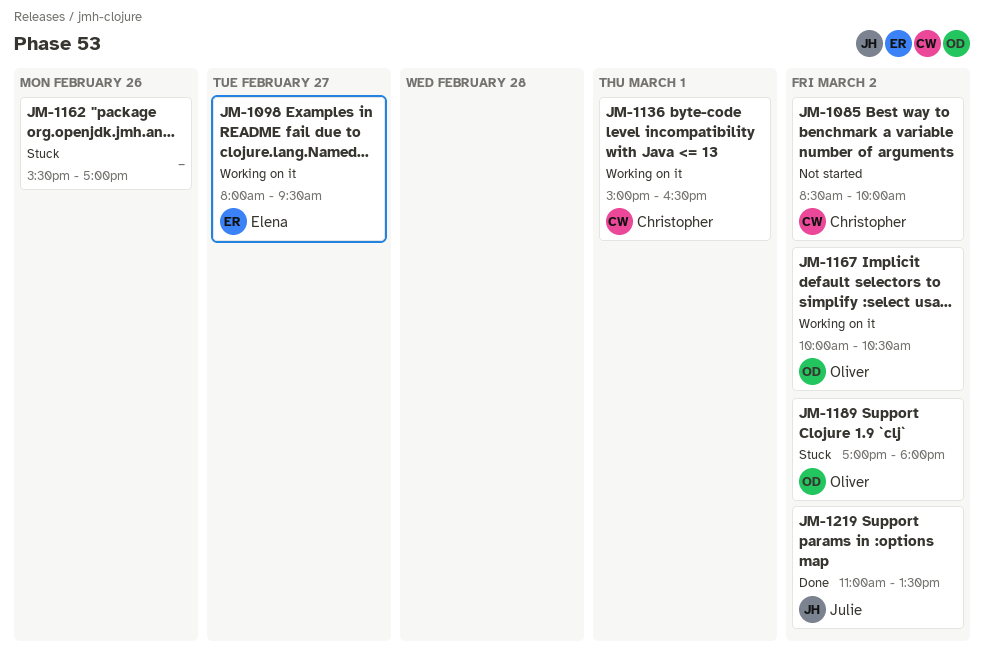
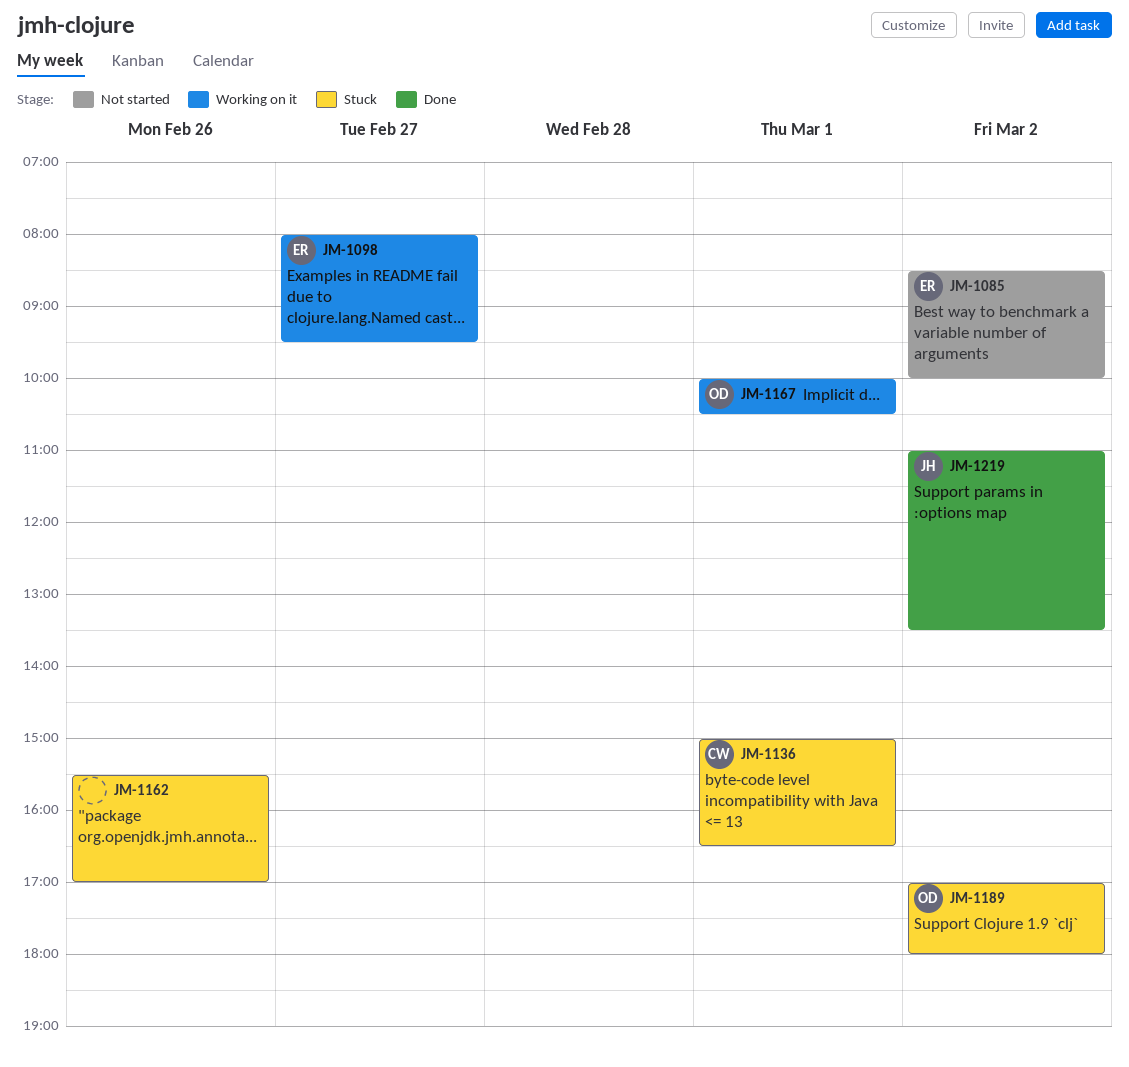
JM-1085, owner: Christopher -> Elena
JM-1136, status: Working on it -> Stuck
JM-1167, day: Mar 2 -> Mar 1

